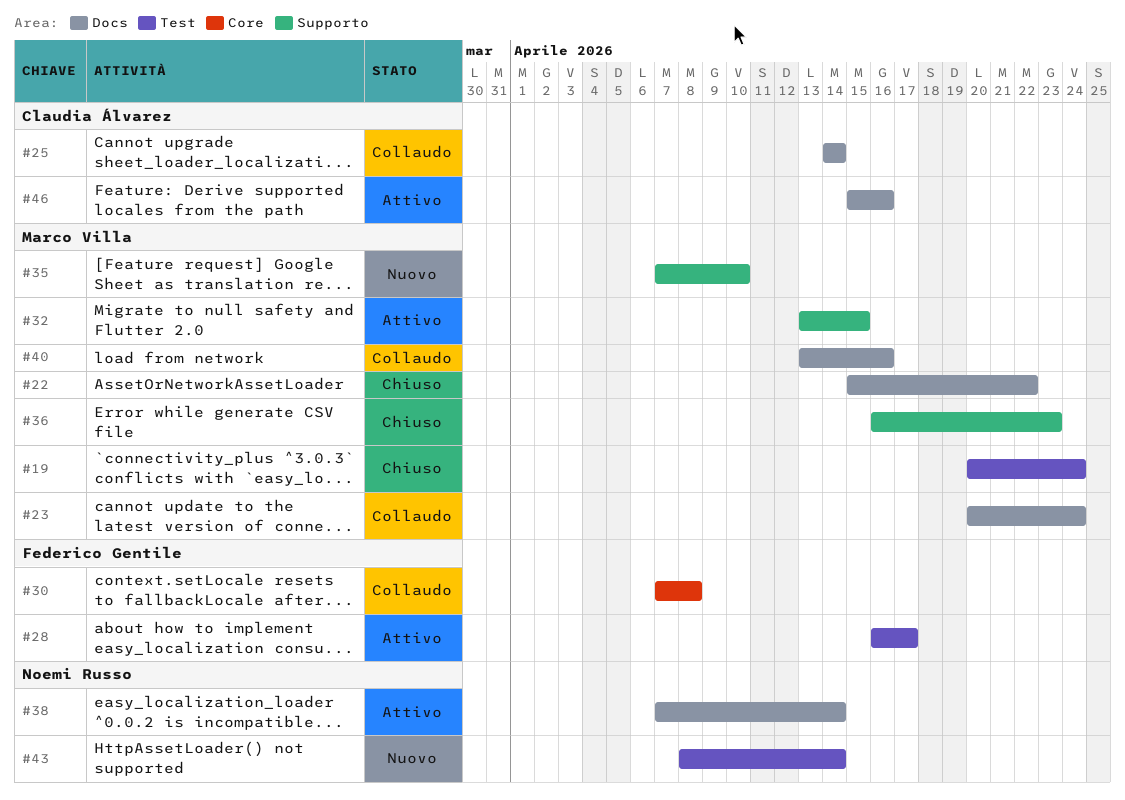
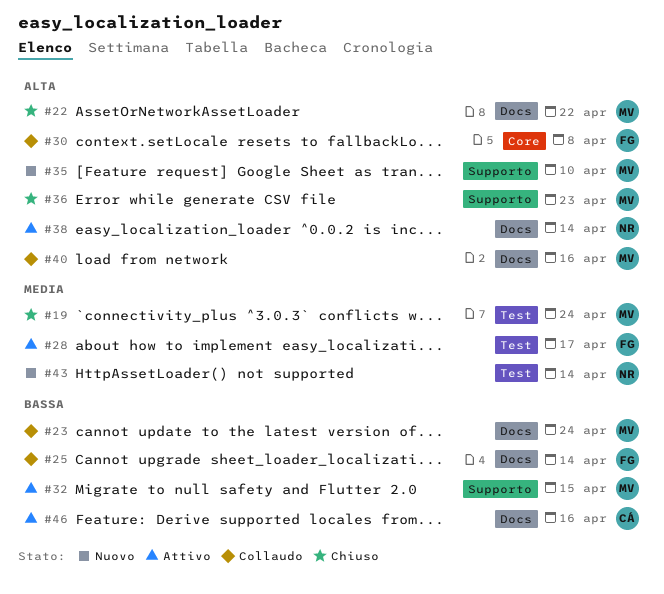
#25, owner: Claudia Álvarez -> Federico Gentile

